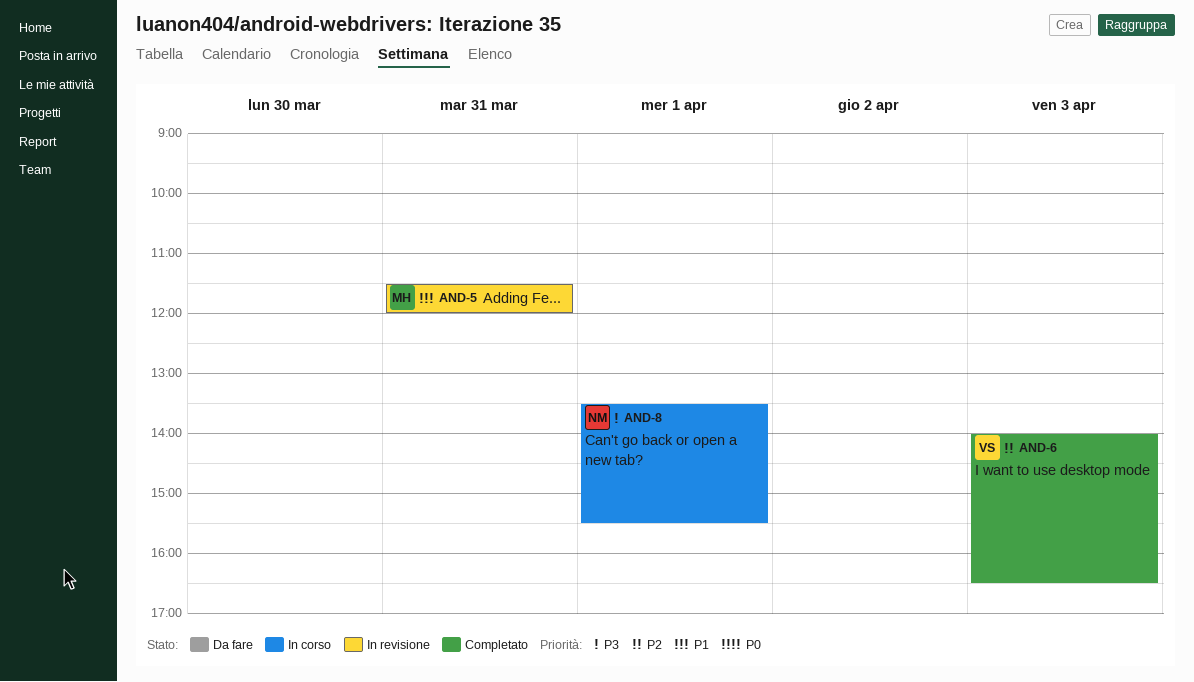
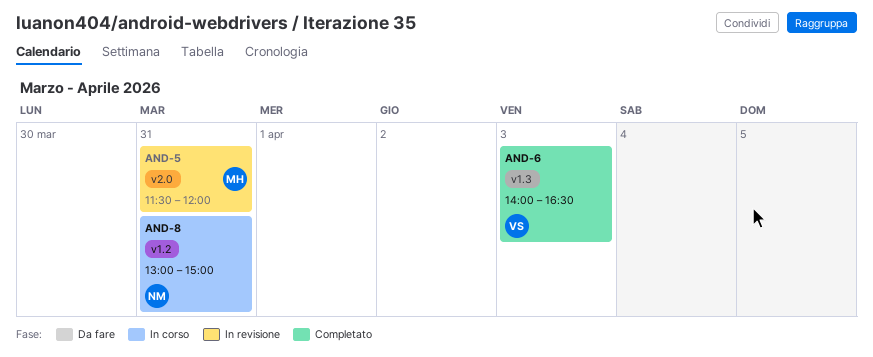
AND-8, day: Apr 1 -> Mar 31
AND-8, begins: 13:30 -> 13:00
AND-8, ends: 15:30 -> 15:00

